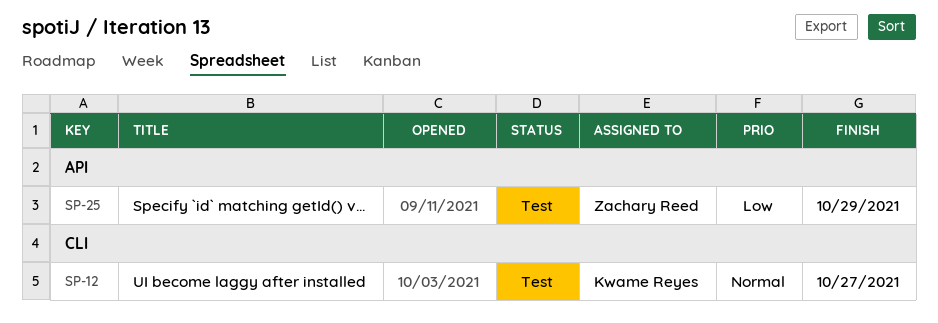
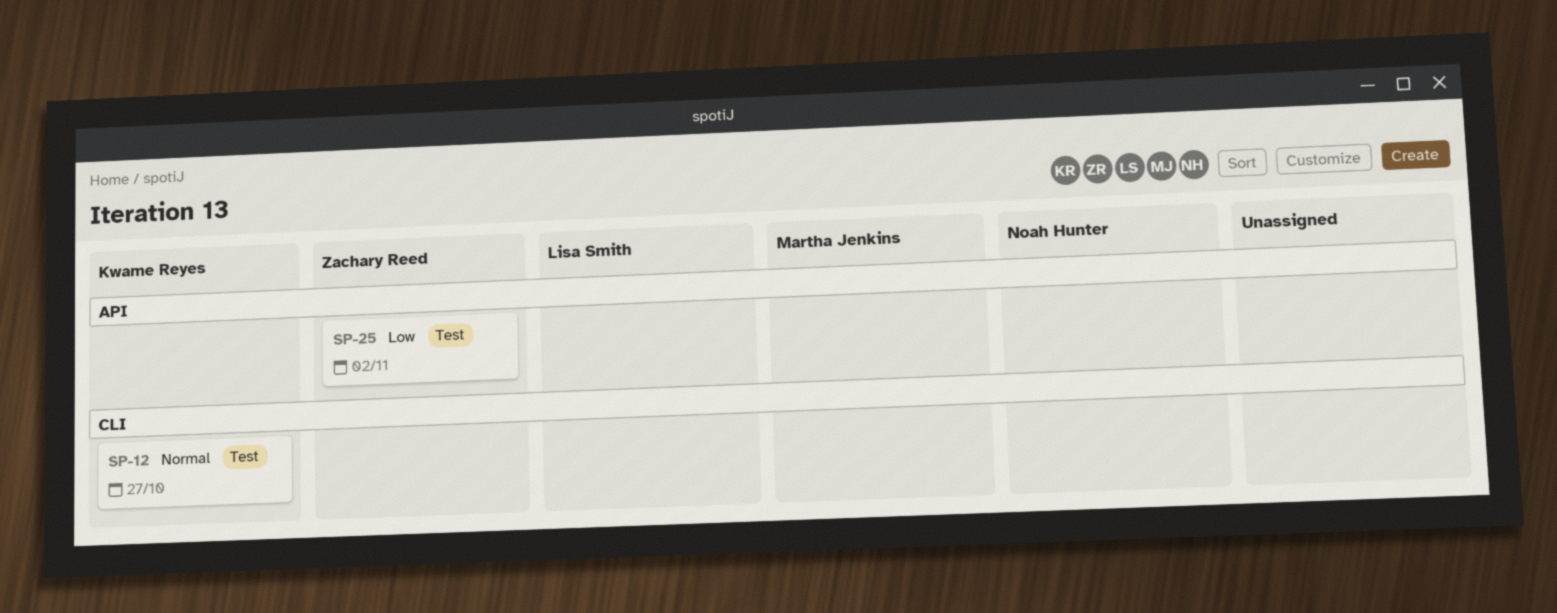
SP-25, due: Oct 29 -> Nov 2

